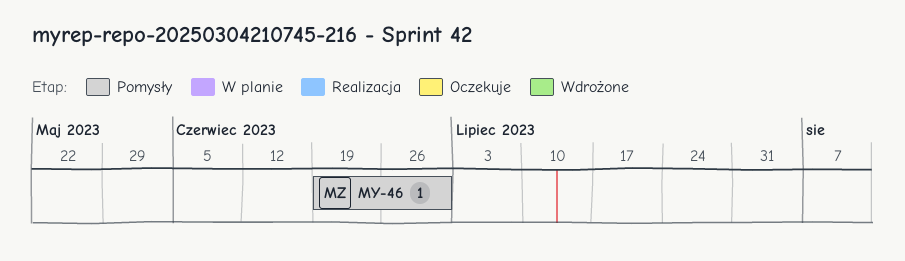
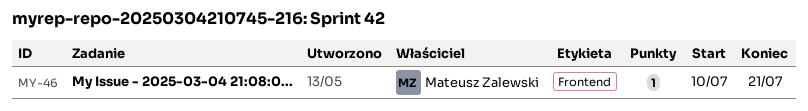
MY-46, start: Jun 19 -> Jul 10
MY-46, due: Jun 30 -> Jul 21

